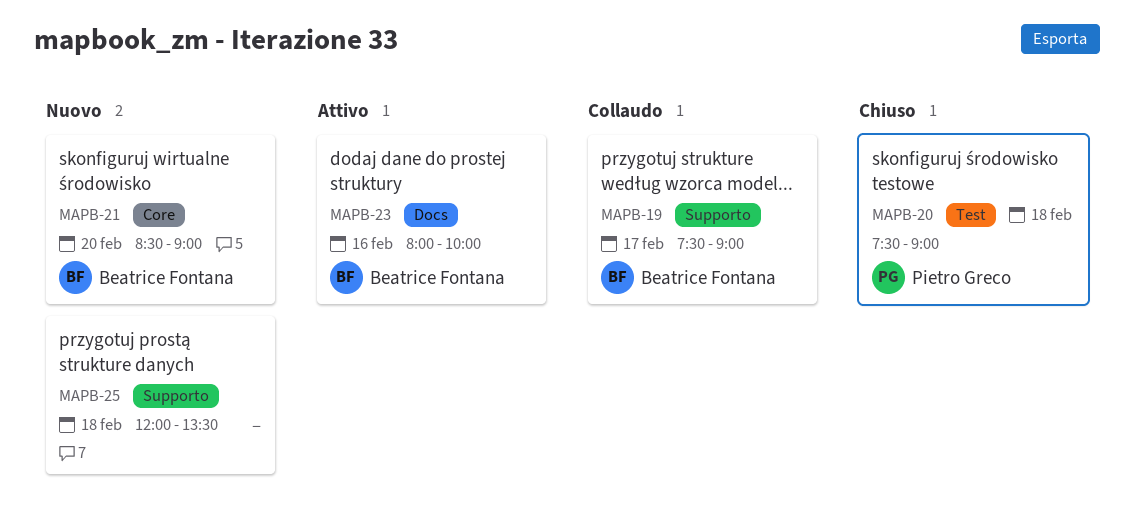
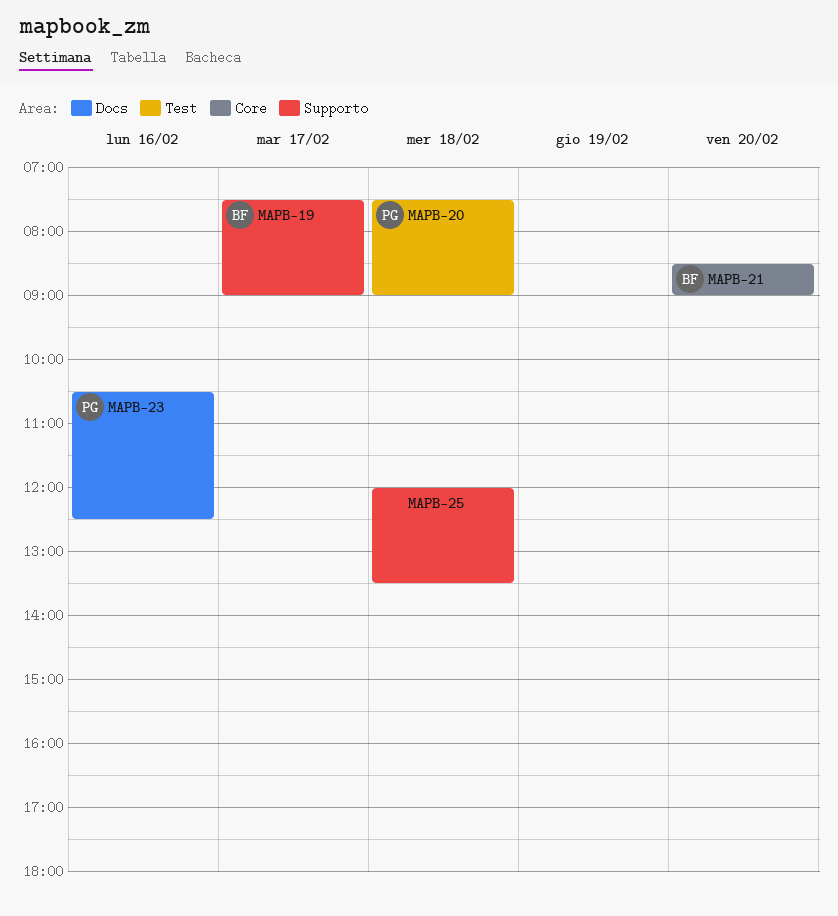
MAPB-23, owner: Beatrice Fontana -> Pietro Greco
MAPB-23, begins: 08:00 -> 10:30
MAPB-23, ends: 10:00 -> 12:30

